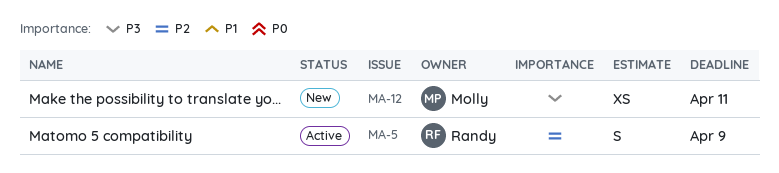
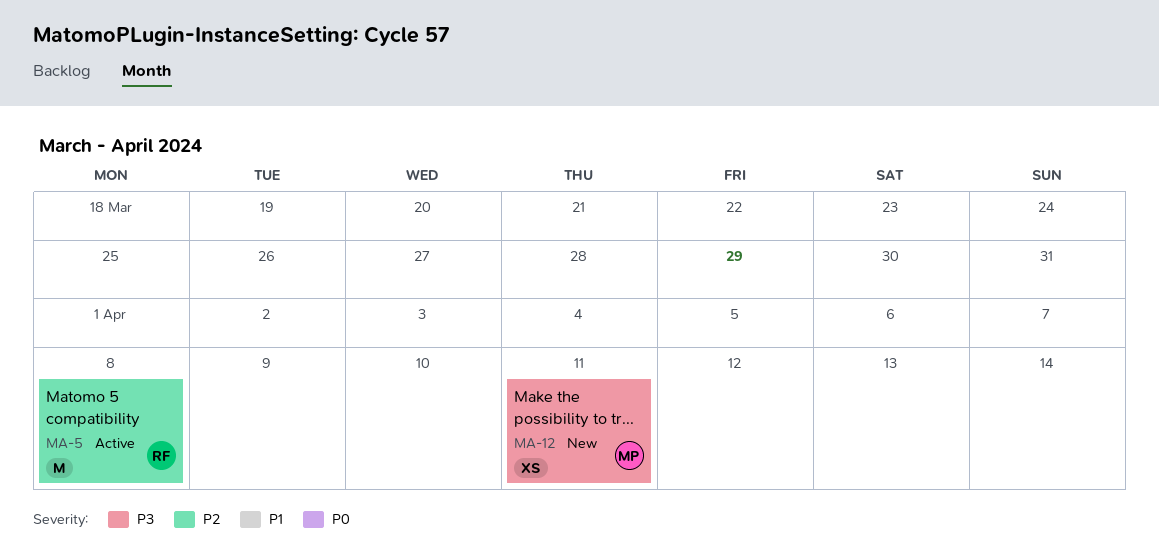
MA-5, estimate: S -> M
MA-5, due: Apr 9 -> Apr 8

